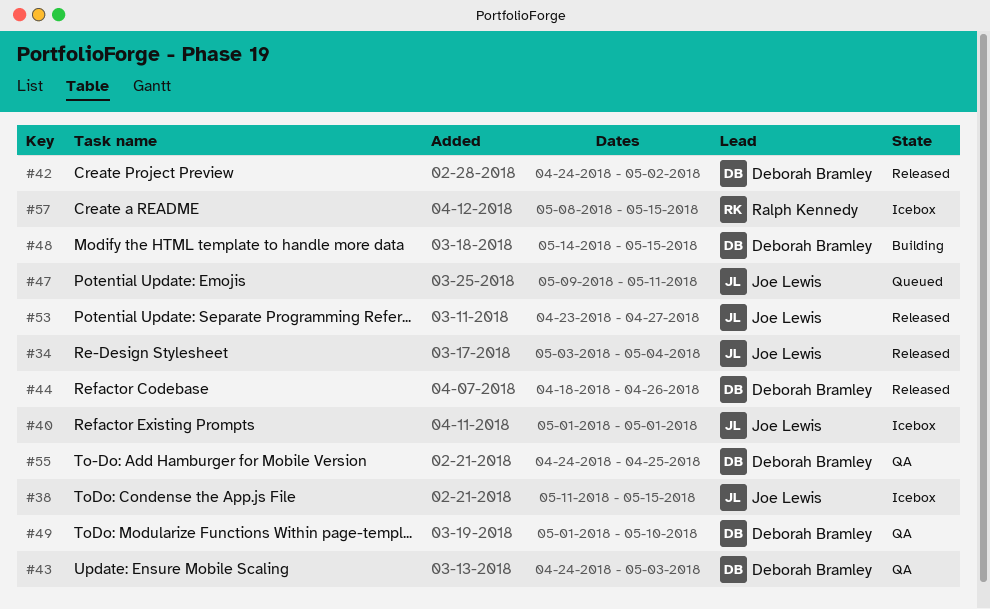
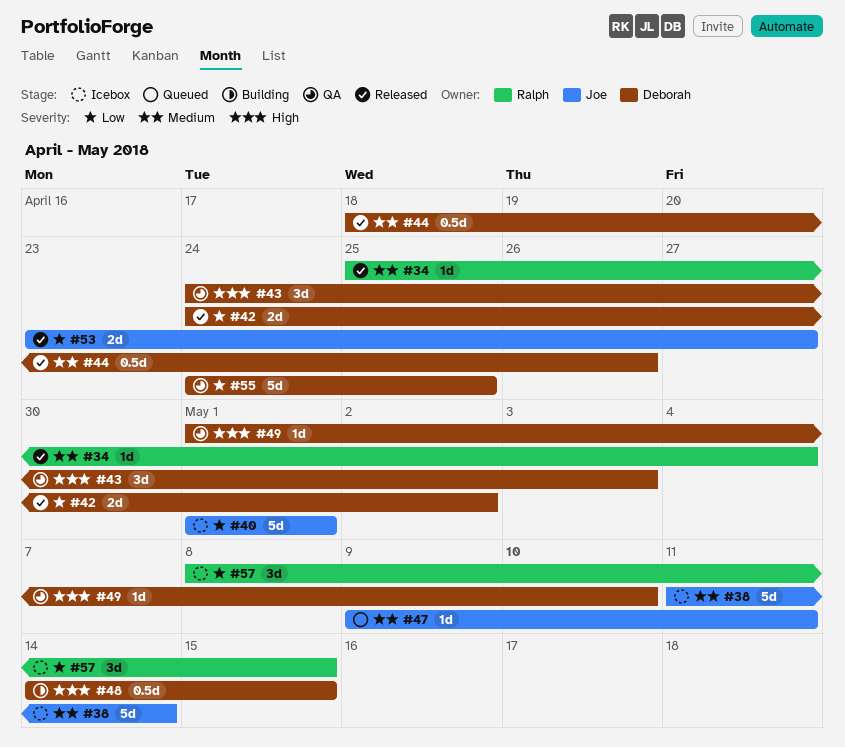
#34, owner: Joe Lewis -> Ralph Kennedy
#34, start: May 3 -> Apr 25
#38, due: May 15 -> May 14

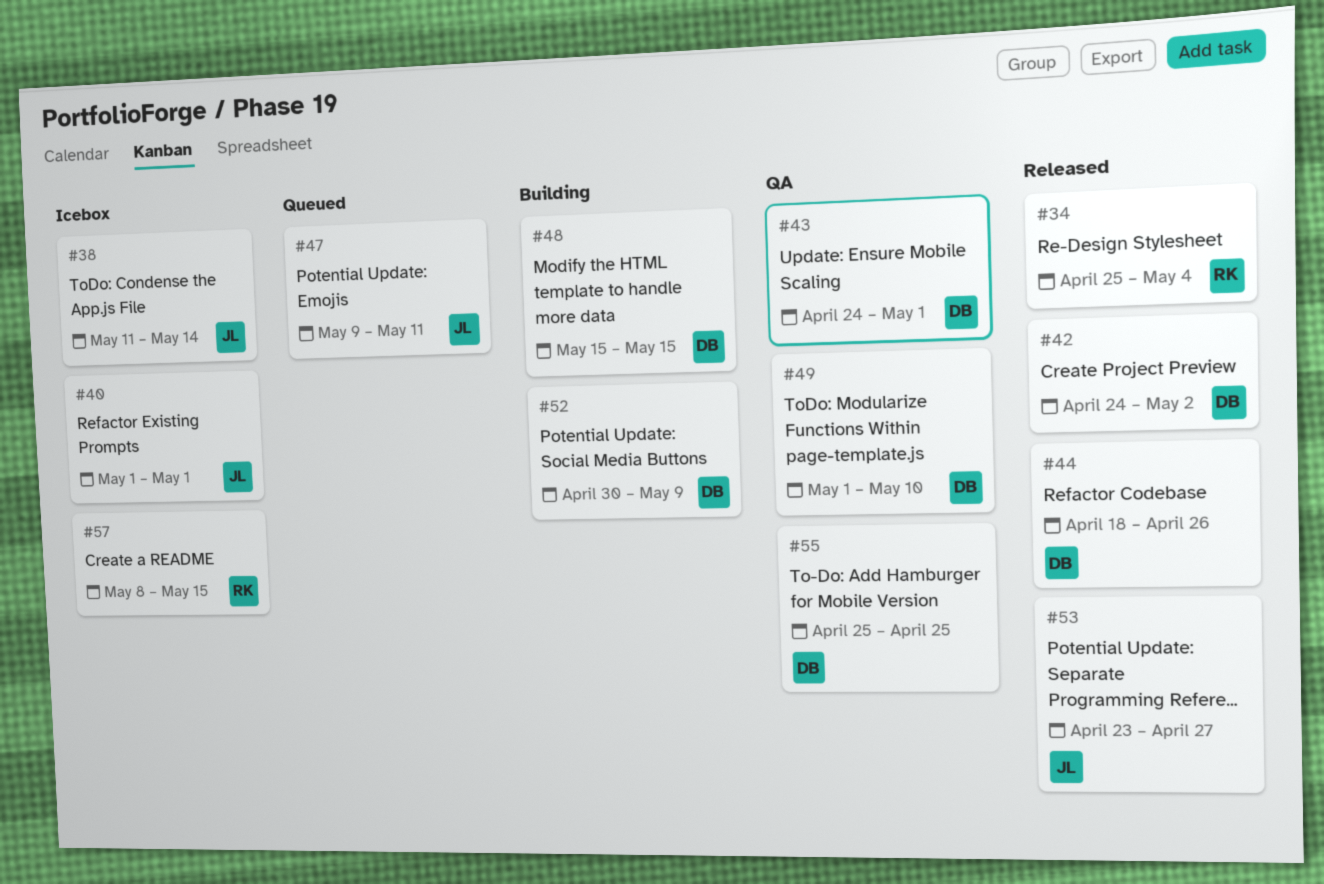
#43, due: May 3 -> May 1
#48, start: May 14 -> May 15
#52: none -> present
#55, start: Apr 24 -> Apr 25

